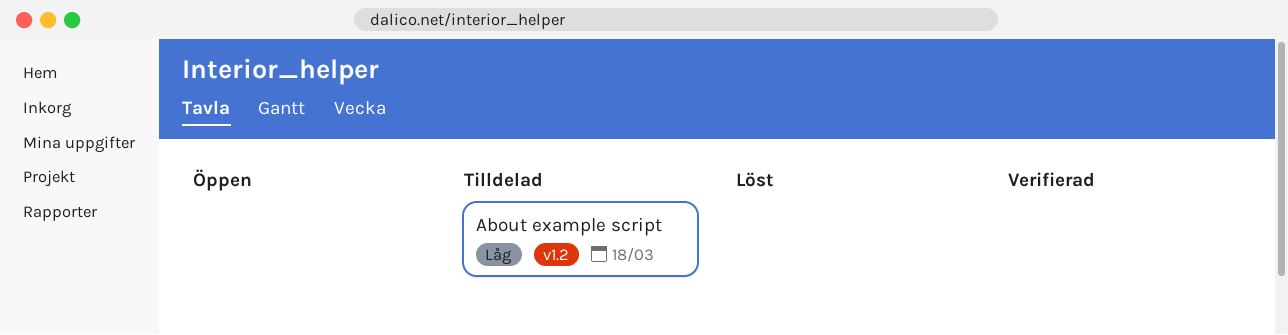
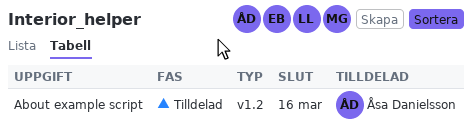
About example script, due: Mar 18 -> Mar 16

